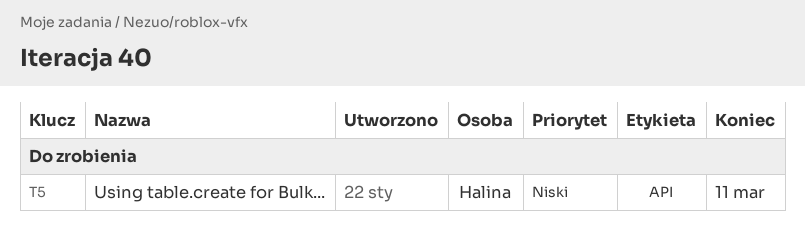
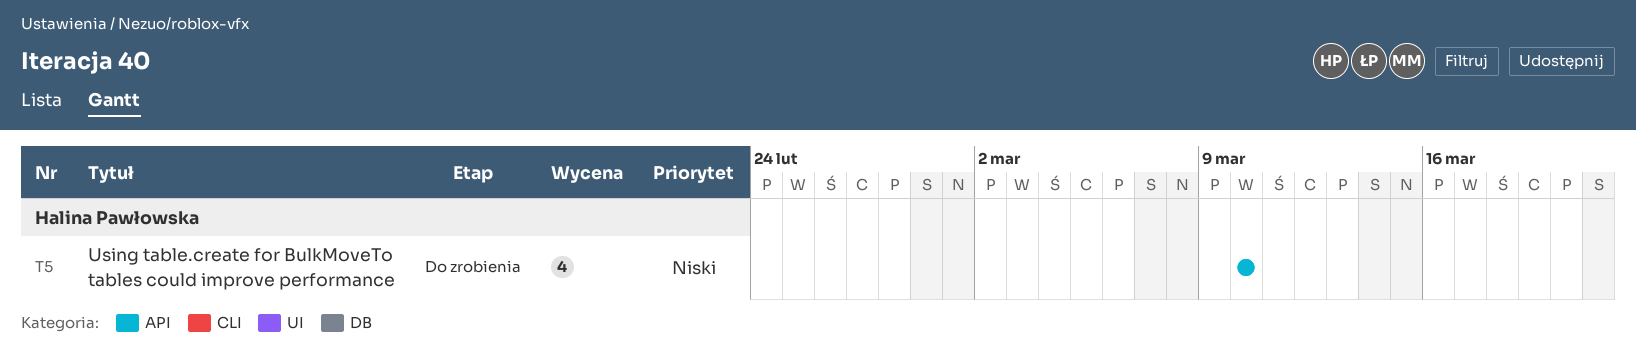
T5, due: Mar 11 -> Mar 10

